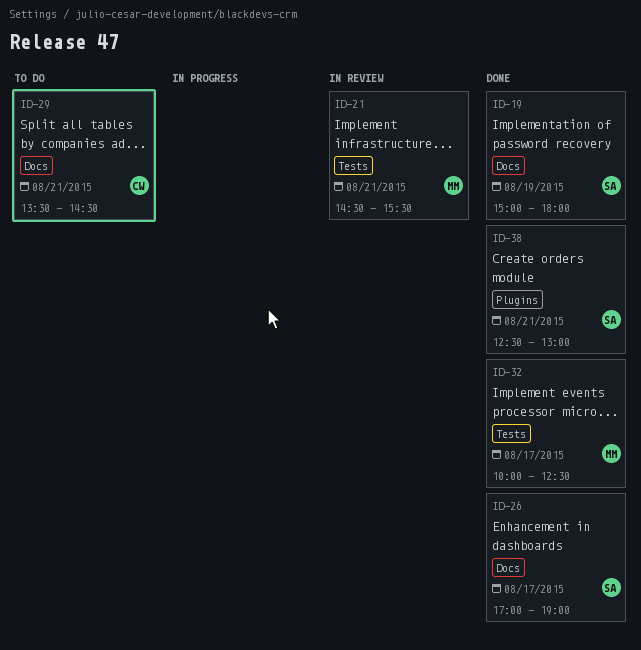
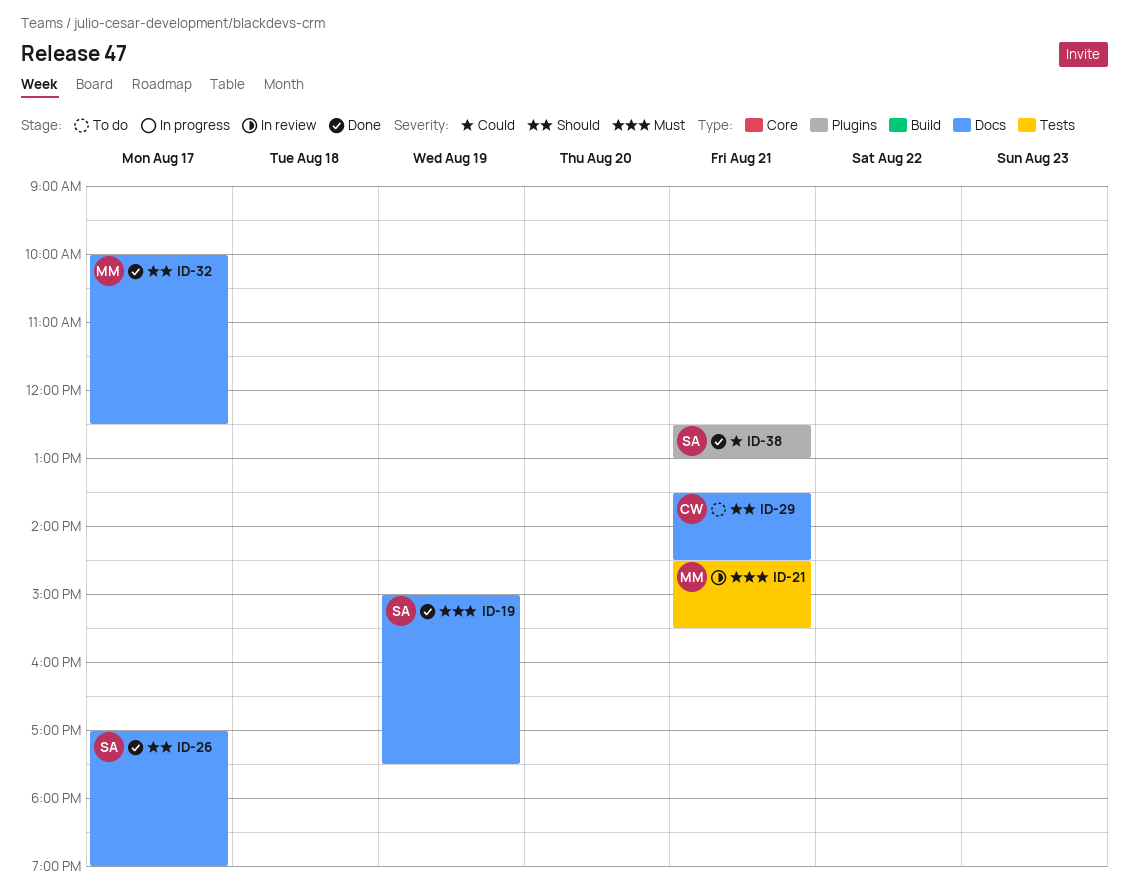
ID-19, ends: 18:00 -> 17:30
ID-32, label: Tests -> Docs

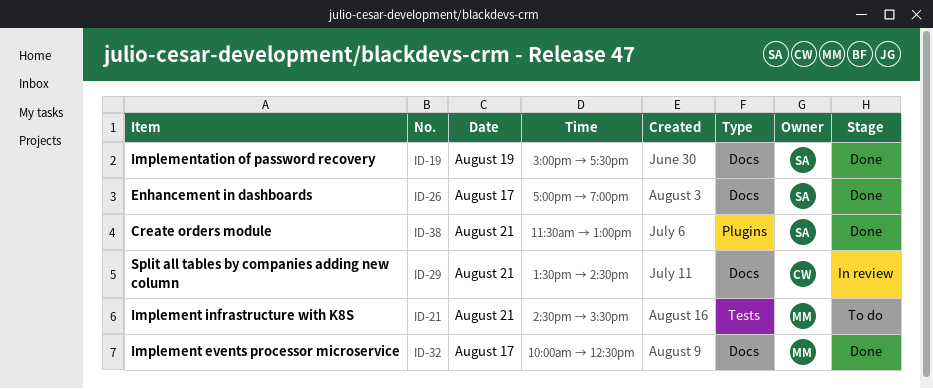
ID-21, status: In review -> To do
ID-29, status: To do -> In review
ID-38, begins: 12:30 -> 11:30

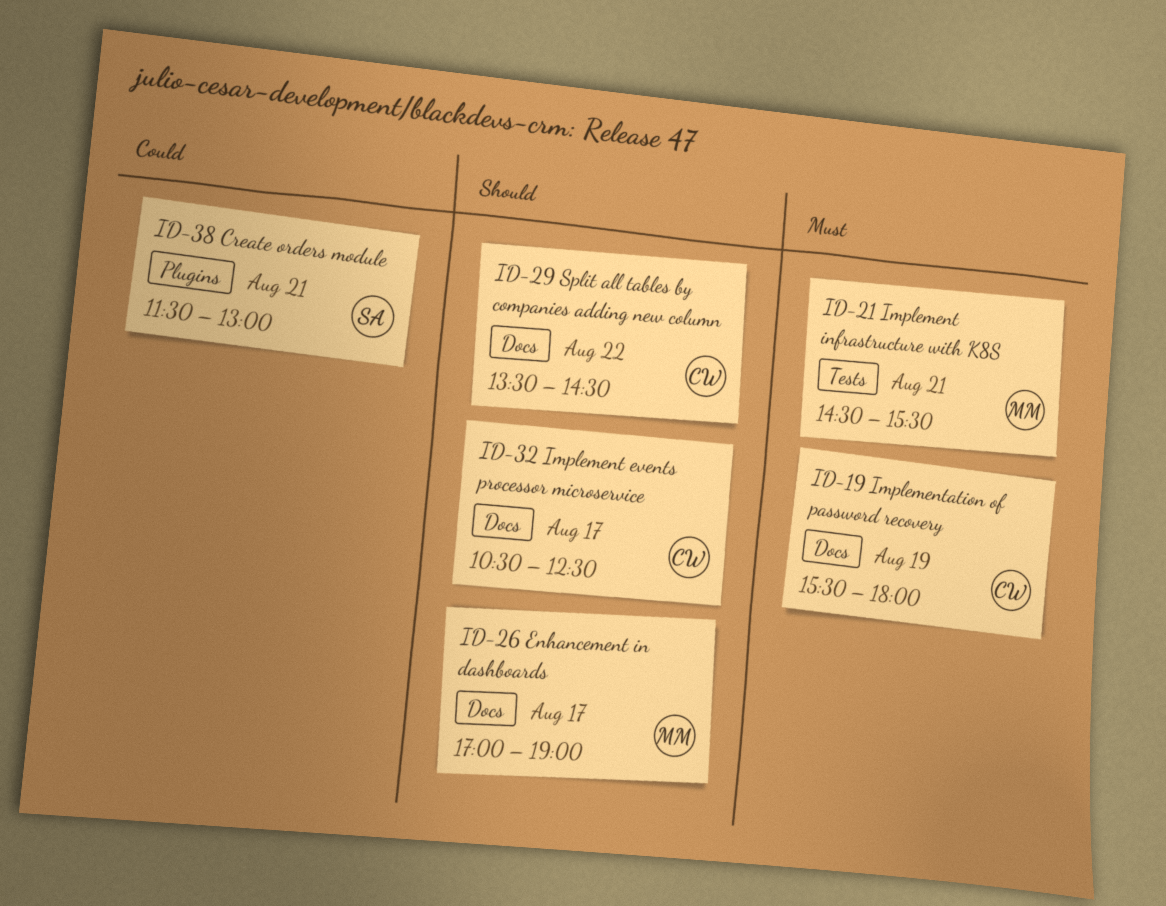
ID-19, owner: SA -> CW
ID-19, begins: 15:00 -> 15:30
ID-19, ends: 17:30 -> 18:00
ID-26, owner: SA -> MM
ID-29, day: Aug 21 -> Aug 22
ID-32, owner: MM -> CW
ID-32, begins: 10:00 -> 10:30

